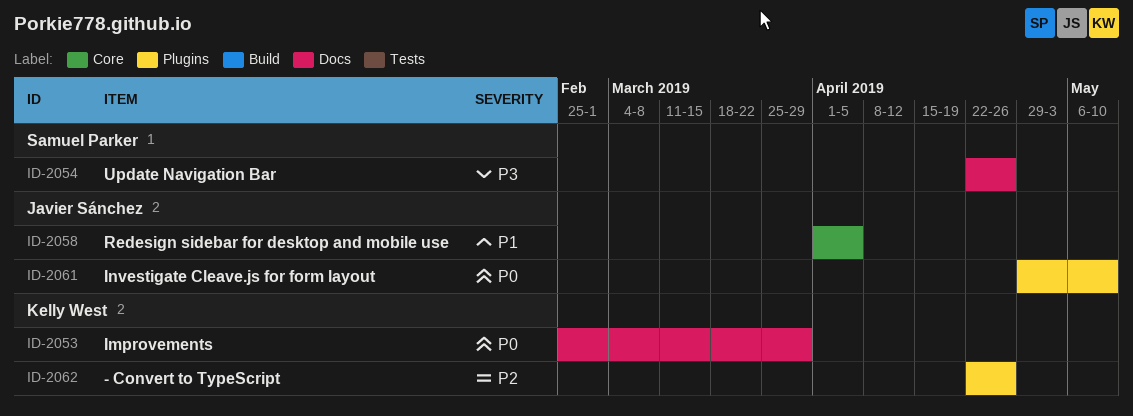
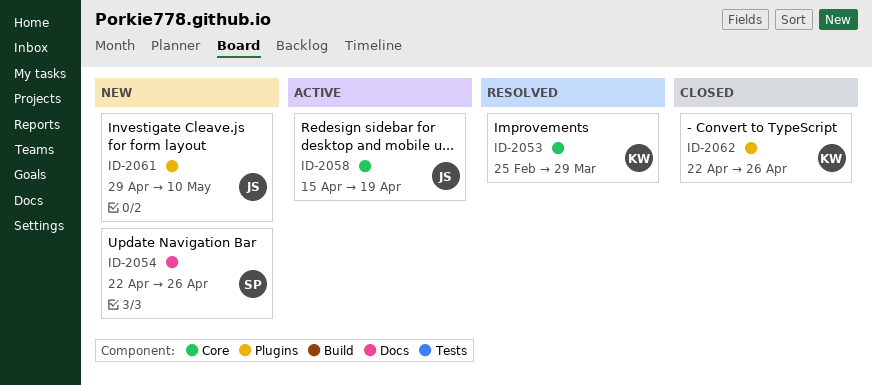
ID-2053, label: Docs -> Core
ID-2058, start: Apr 1 -> Apr 15
ID-2058, due: Apr 5 -> Apr 19

